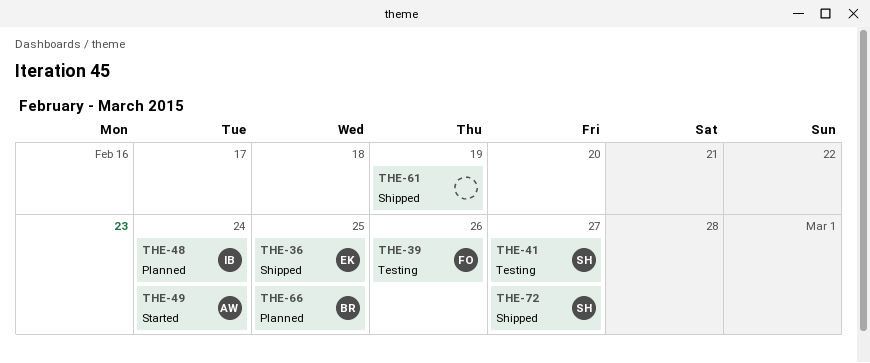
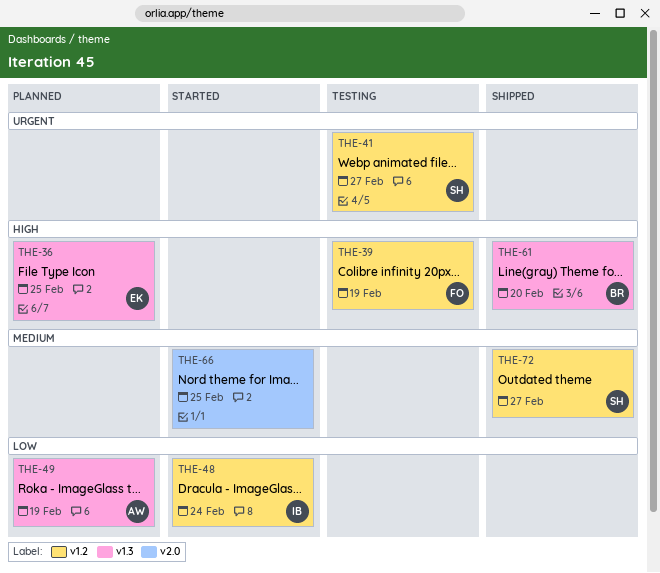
THE-36, status: Shipped -> Planned
THE-39, due: Feb 26 -> Feb 19
THE-48, status: Planned -> Started
THE-49, status: Started -> Planned
THE-49, due: Feb 24 -> Feb 19
THE-61, owner: none -> BR
THE-61, due: Feb 19 -> Feb 20
THE-66, status: Planned -> Started
THE-66, owner: BR -> none

